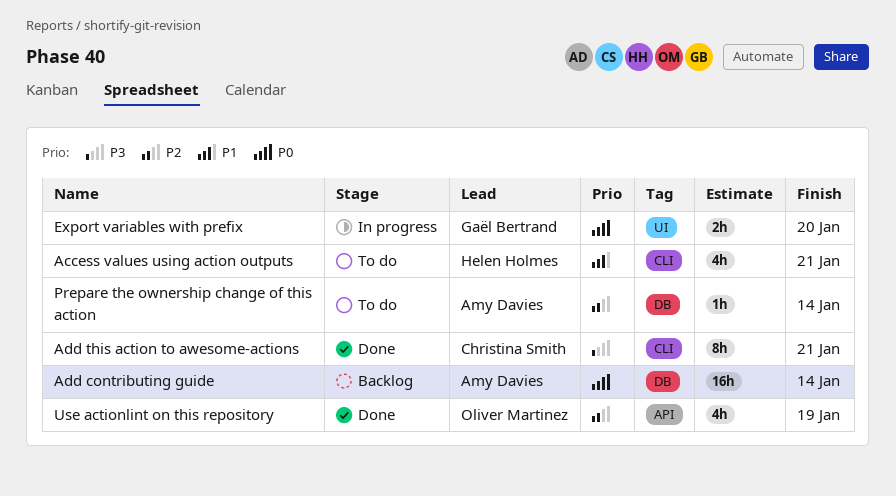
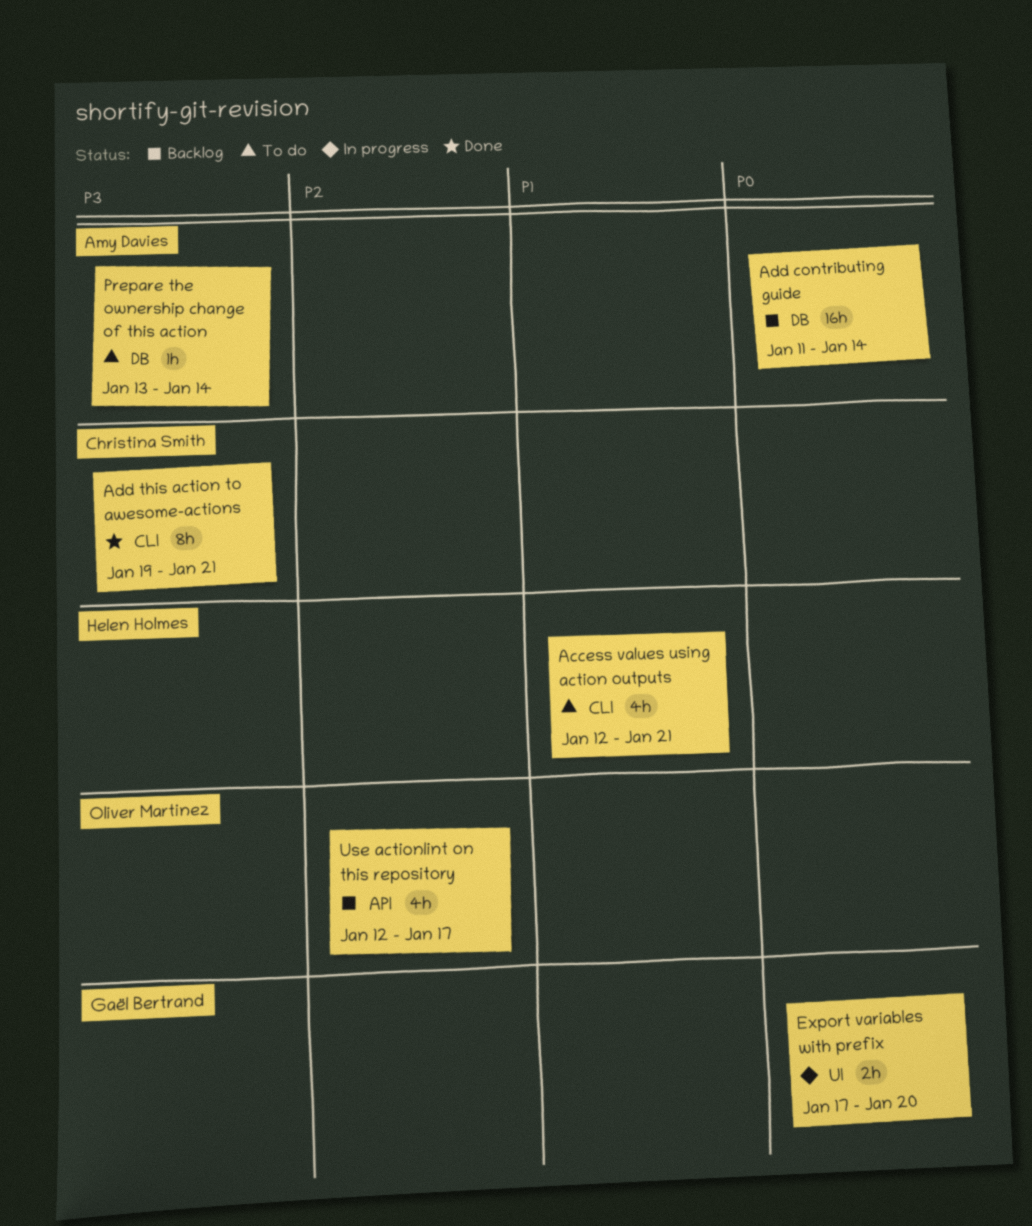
Prepare the ownership change of this action, priority: P2 -> P3
Use actionlint on this repository, status: Done -> Backlog
Use actionlint on this repository, due: Jan 19 -> Jan 17

